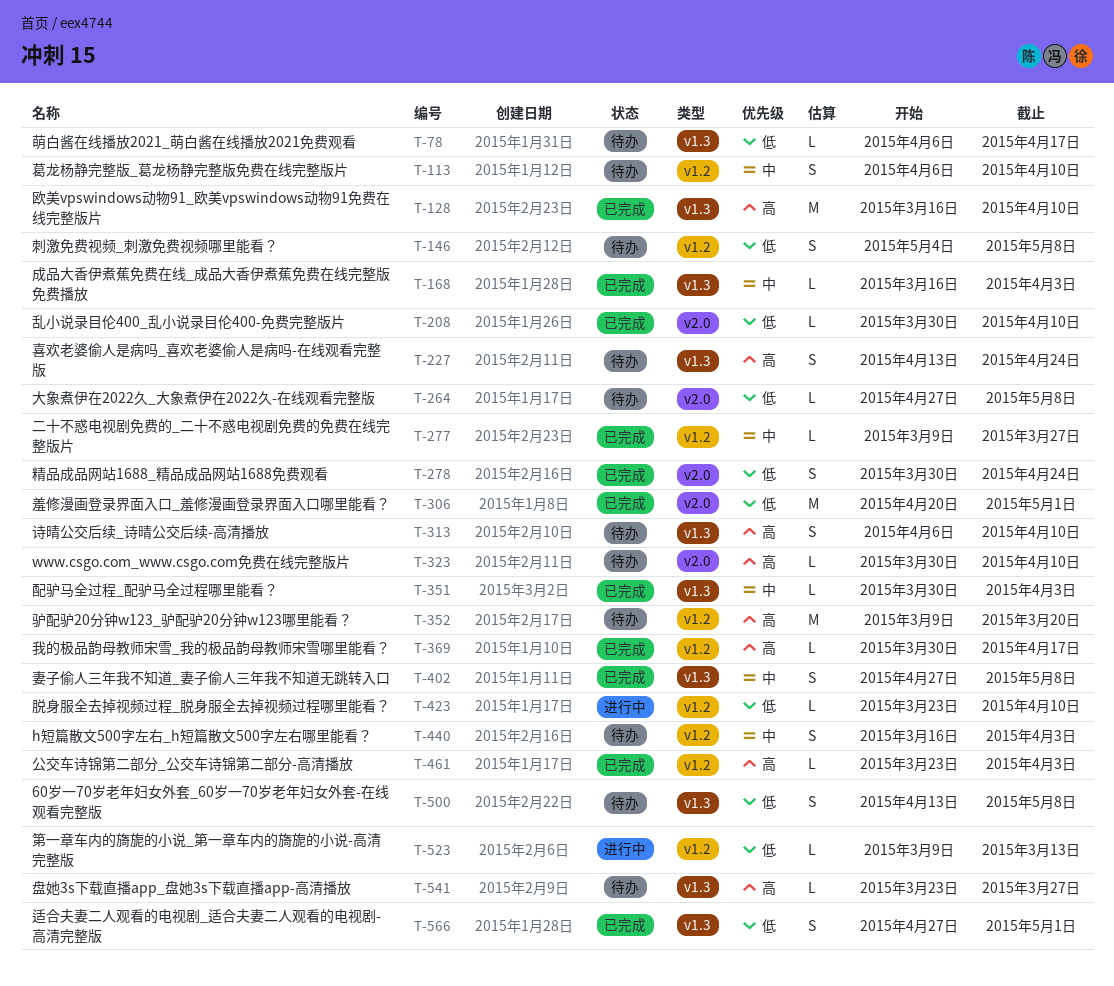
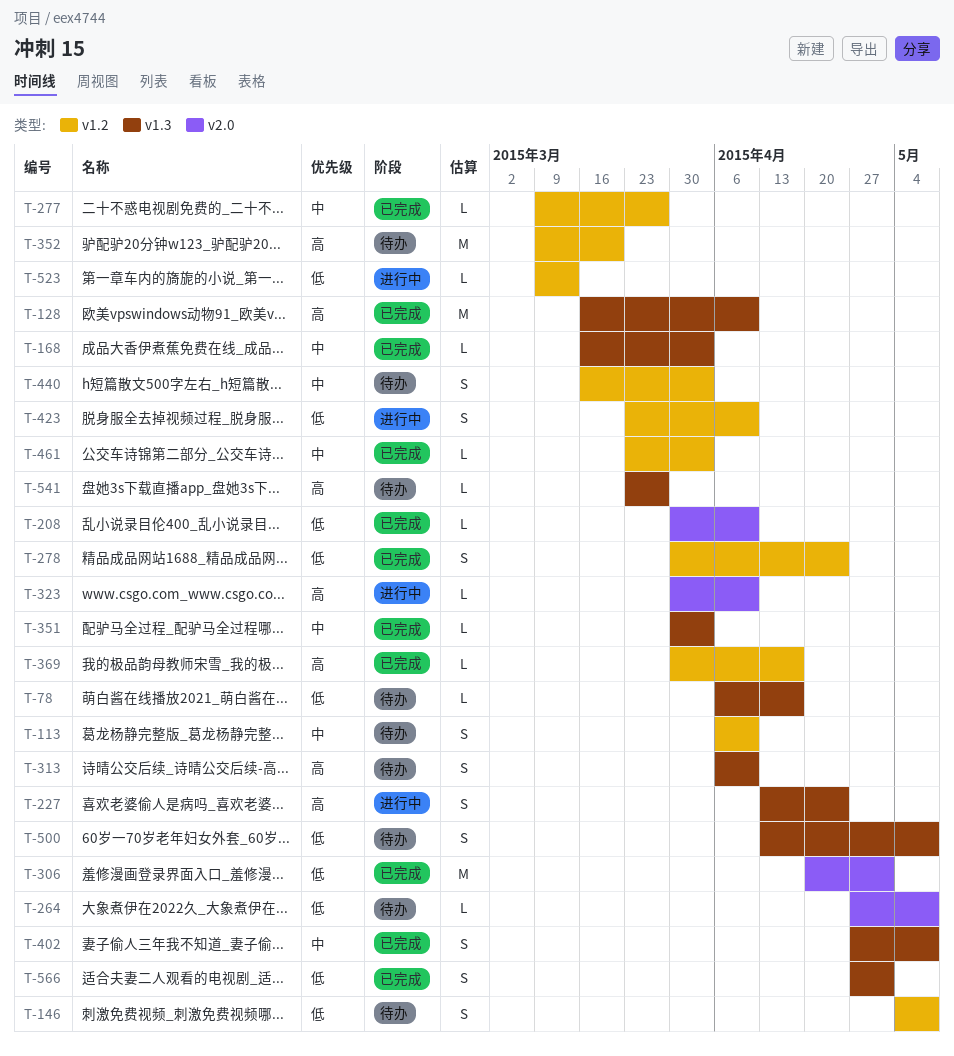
T-227, status: 待办 -> 进行中
T-278, label: v2.0 -> v1.2
T-323, status: 待办 -> 进行中
T-423, estimate: L -> S
T-461, priority: 高 -> 中

